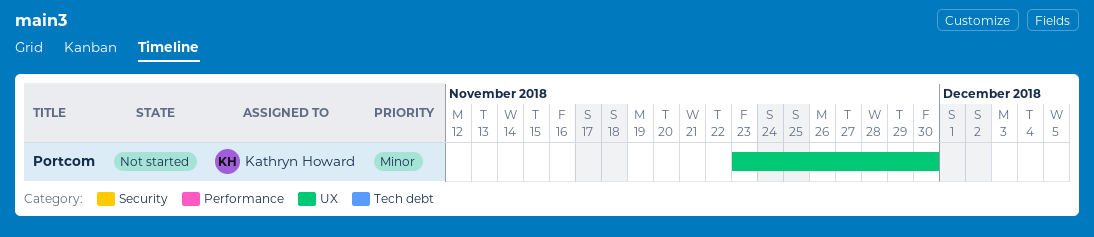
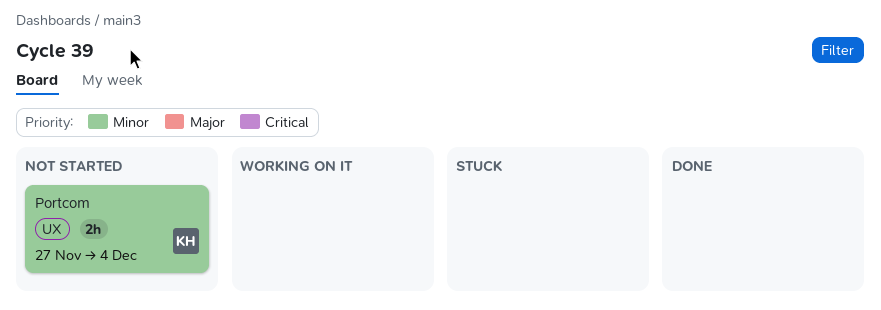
Portcom, start: Nov 23 -> Nov 27
Portcom, due: Nov 30 -> Dec 4

